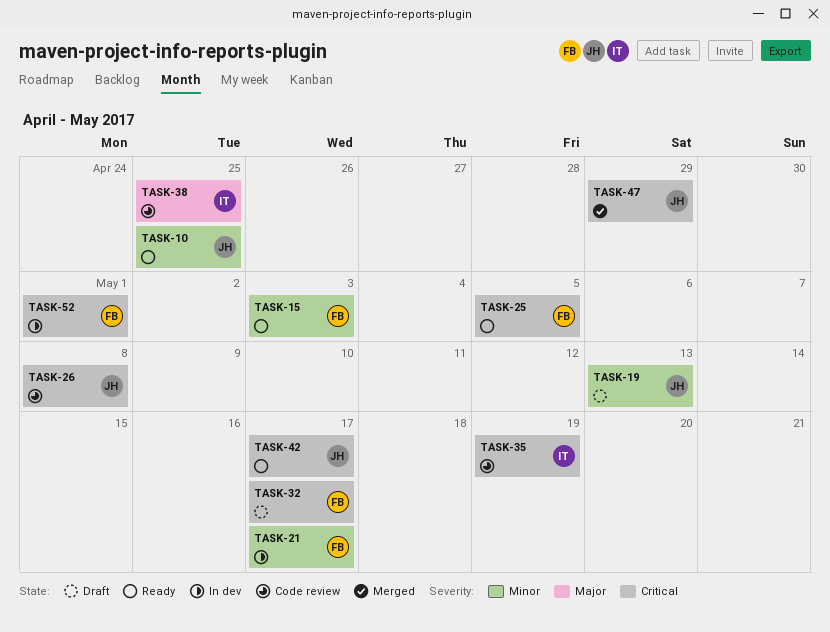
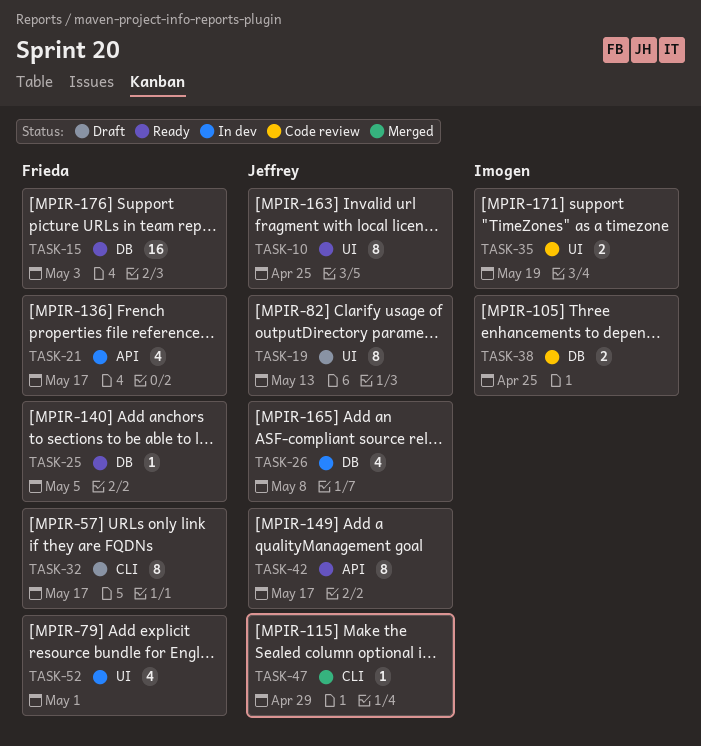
TASK-26, status: Code review -> In dev

